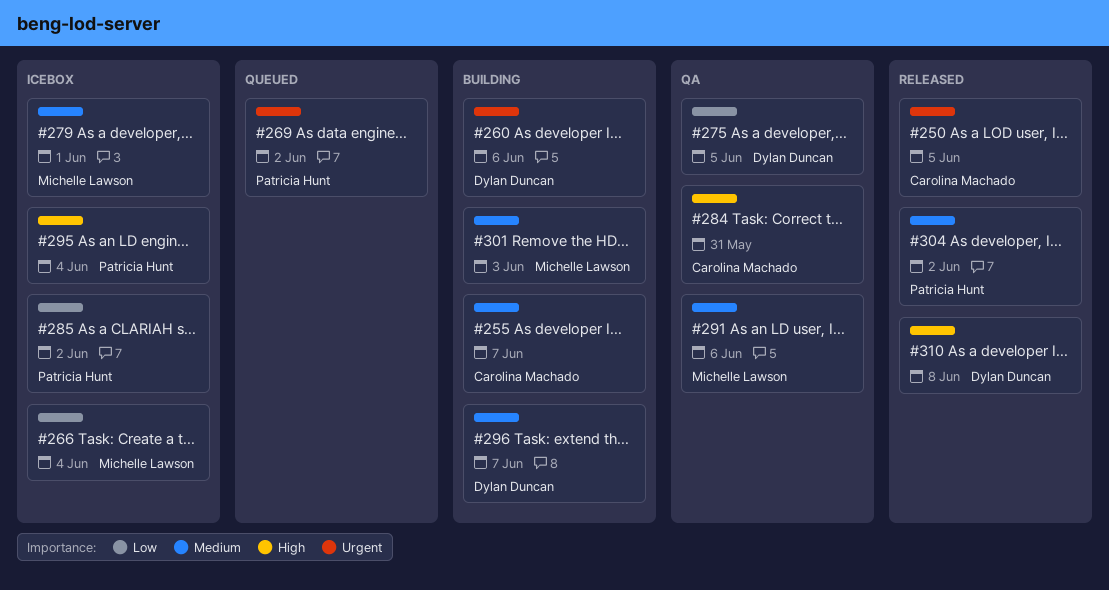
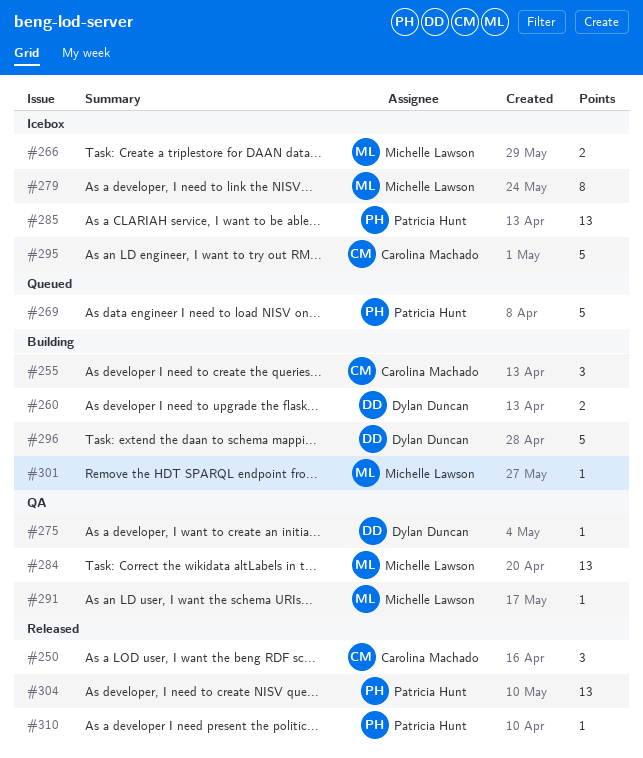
#284, owner: Carolina Machado -> Michelle Lawson
#295, owner: Patricia Hunt -> Carolina Machado
#310, owner: Dylan Duncan -> Patricia Hunt

